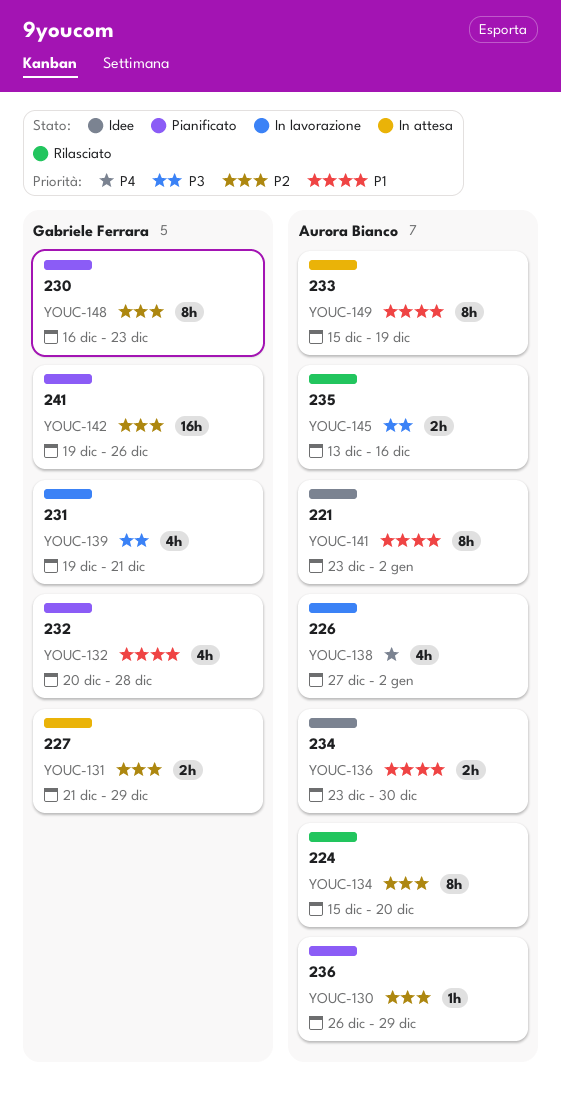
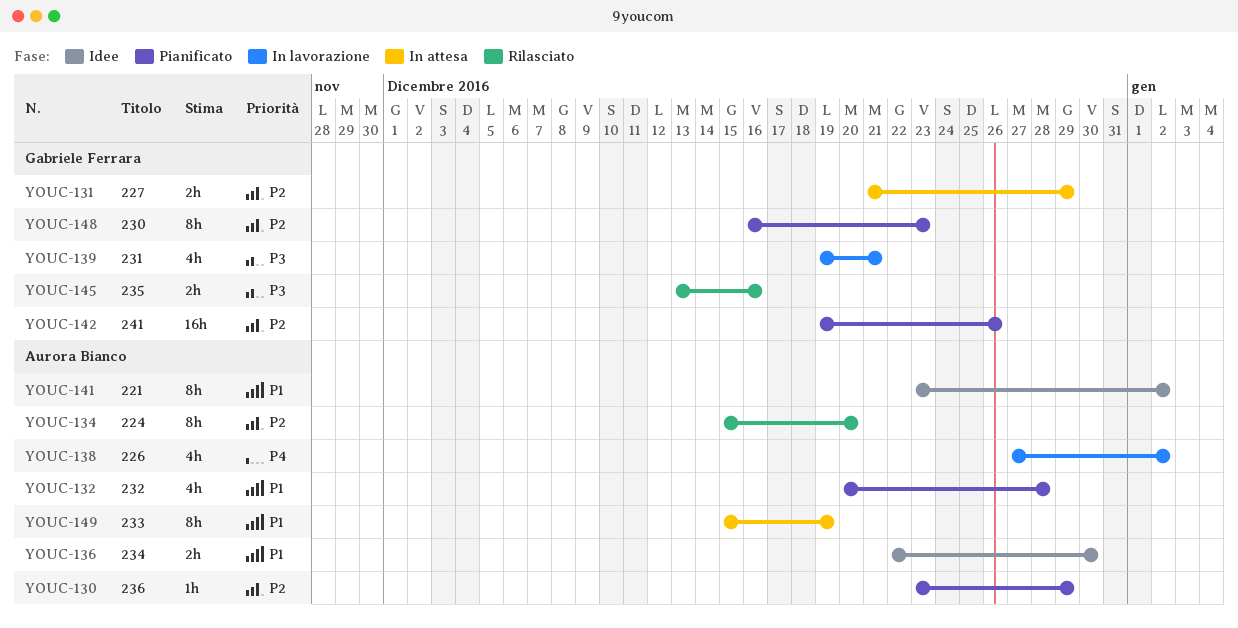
YOUC-130, start: Dec 26 -> Dec 23
YOUC-132, owner: Gabriele Ferrara -> Aurora Bianco
YOUC-136, start: Dec 23 -> Dec 22
YOUC-145, owner: Aurora Bianco -> Gabriele Ferrara

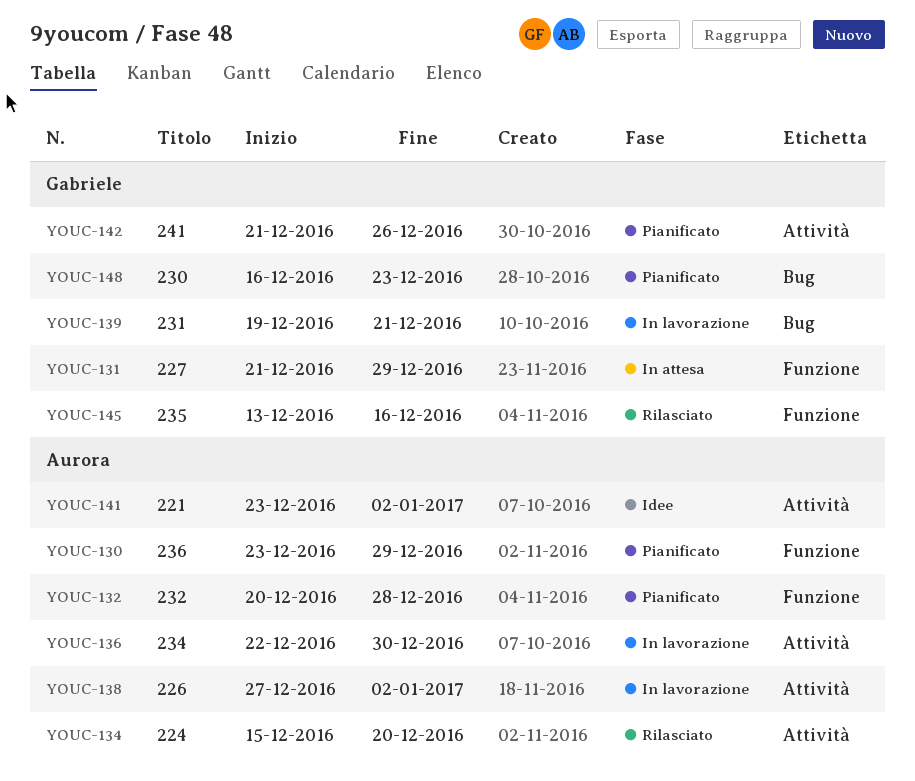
YOUC-136, status: Idee -> In lavorazione
YOUC-142, start: Dec 19 -> Dec 21
YOUC-149: present -> none

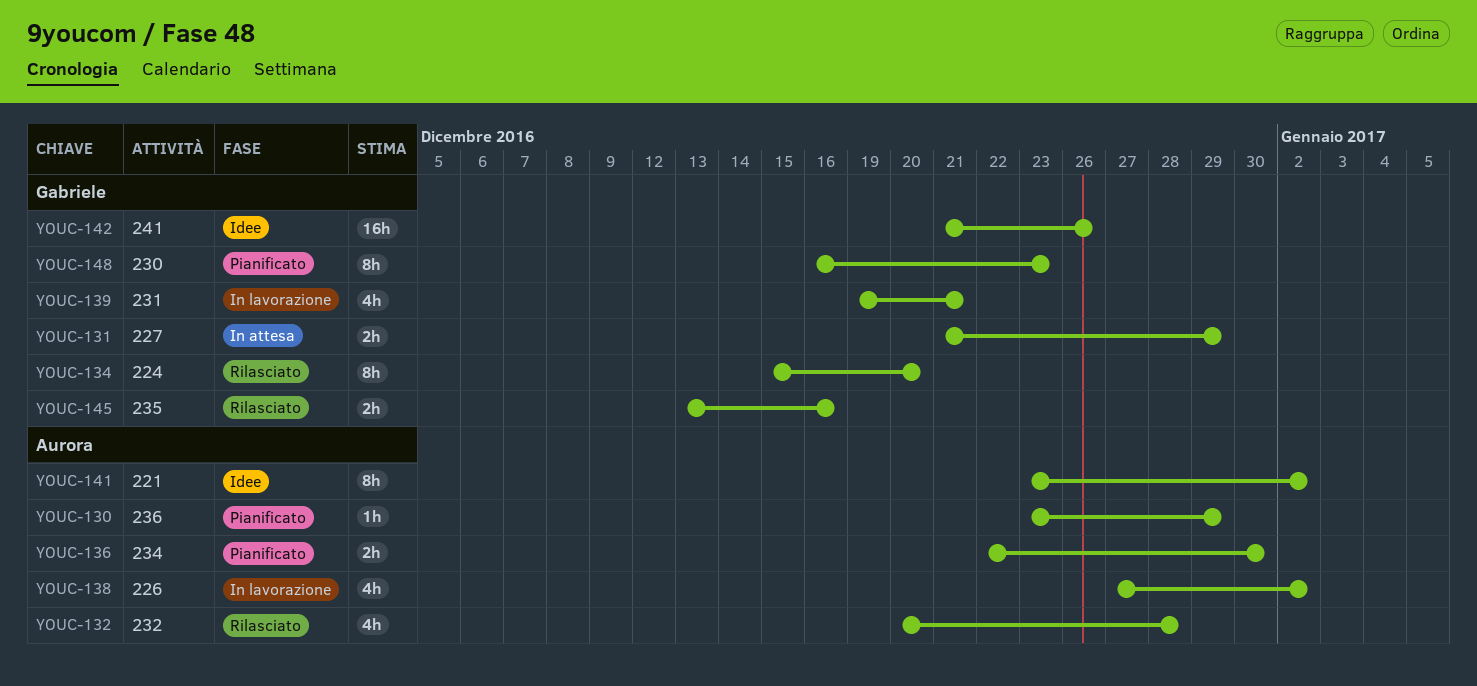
YOUC-132, status: Pianificato -> Rilasciato
YOUC-134, owner: Aurora -> Gabriele
YOUC-136, status: In lavorazione -> Pianificato
YOUC-142, status: Pianificato -> Idee

